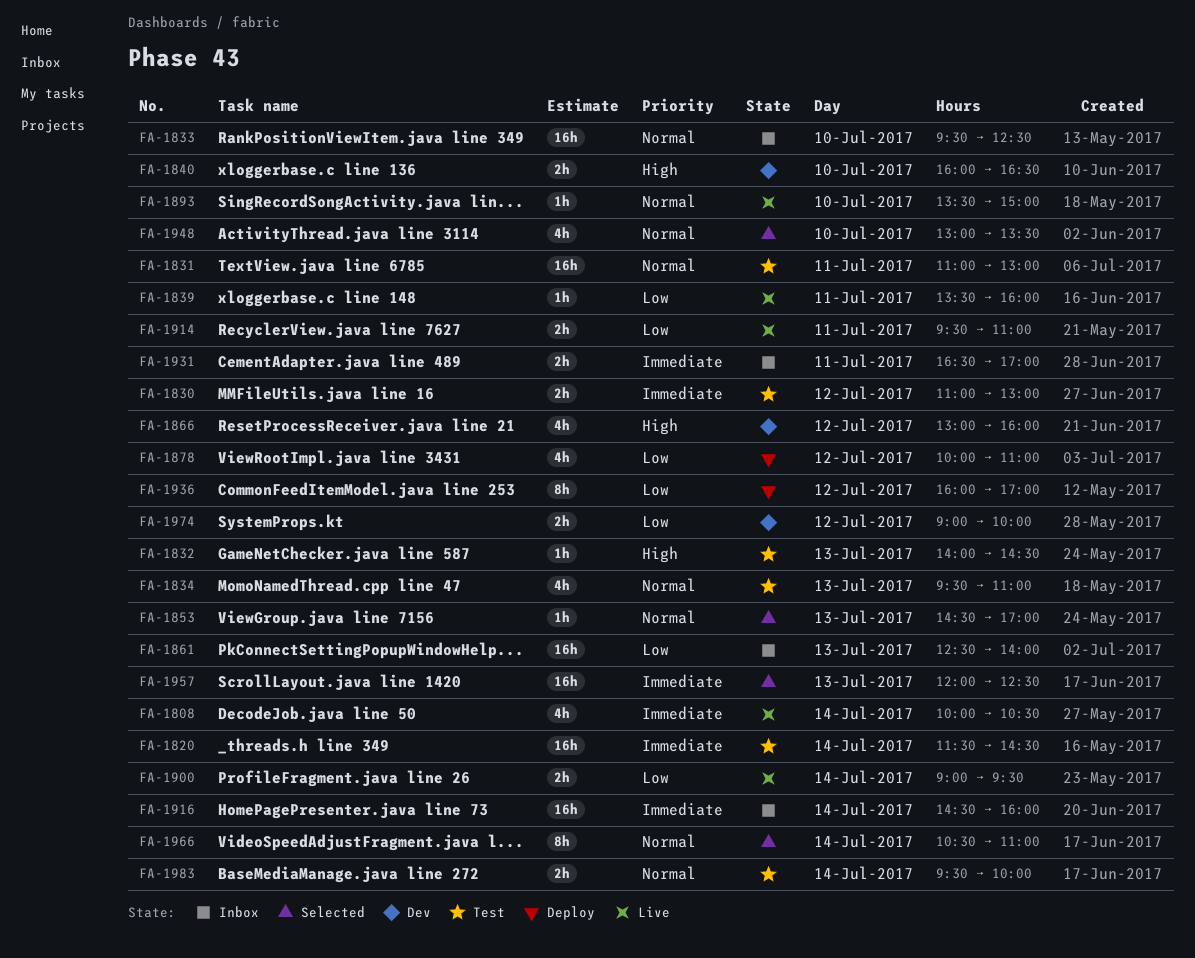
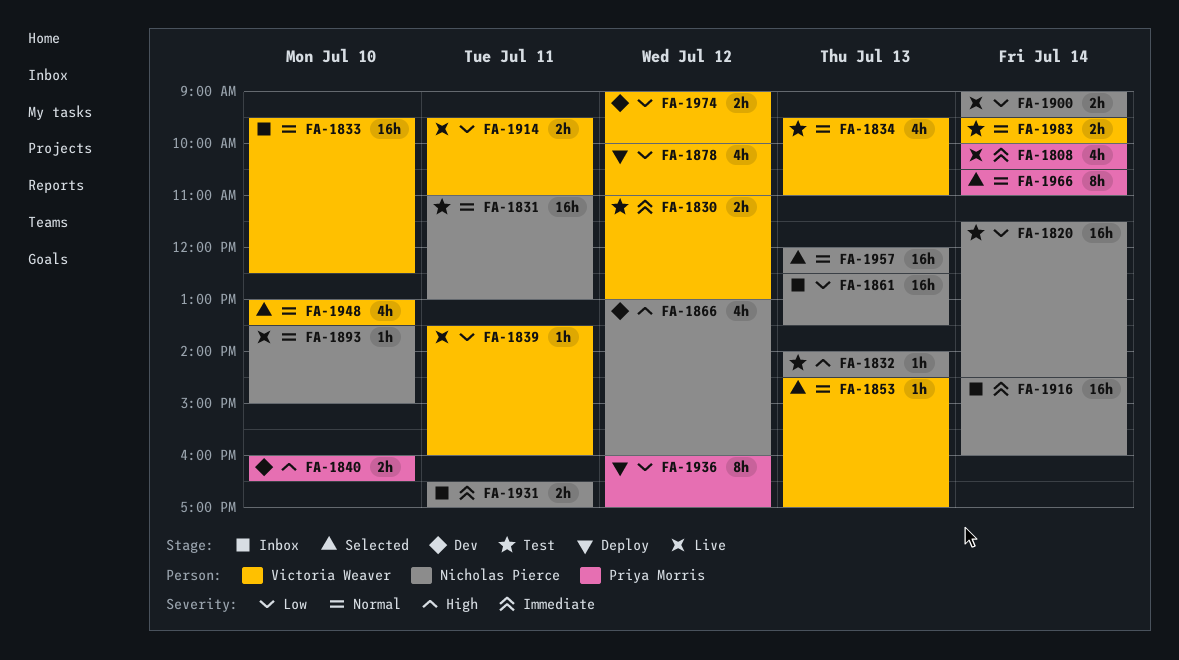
FA-1820, priority: Immediate -> Low
FA-1861, ends: 14:00 -> 13:30
FA-1957, priority: Immediate -> Normal

